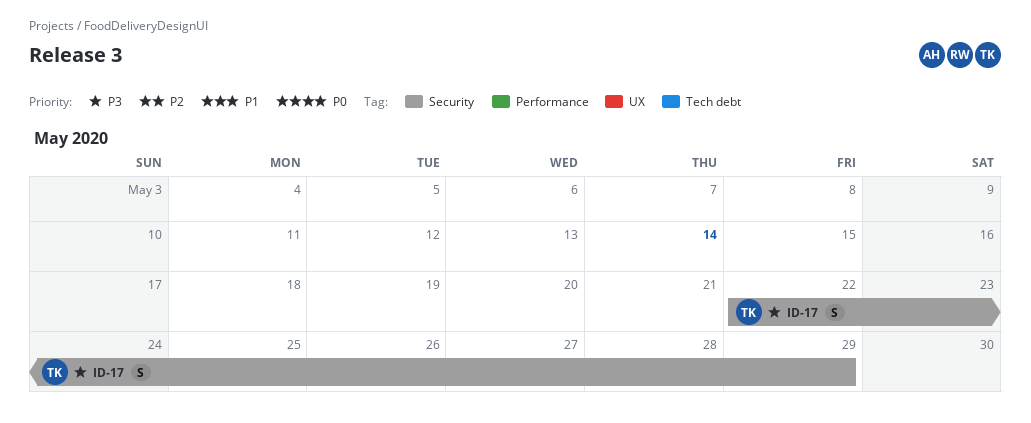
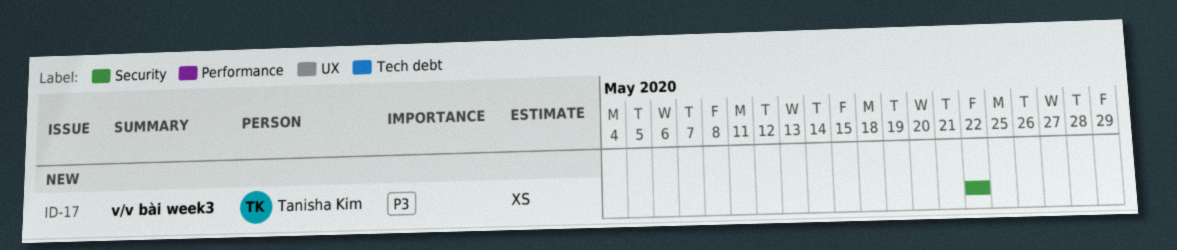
ID-17, estimate: S -> XS
ID-17, due: May 29 -> May 22

